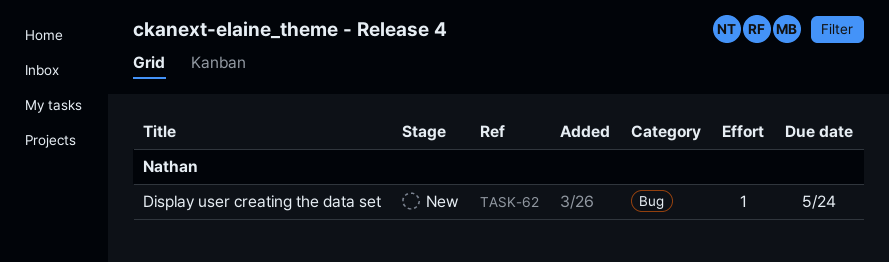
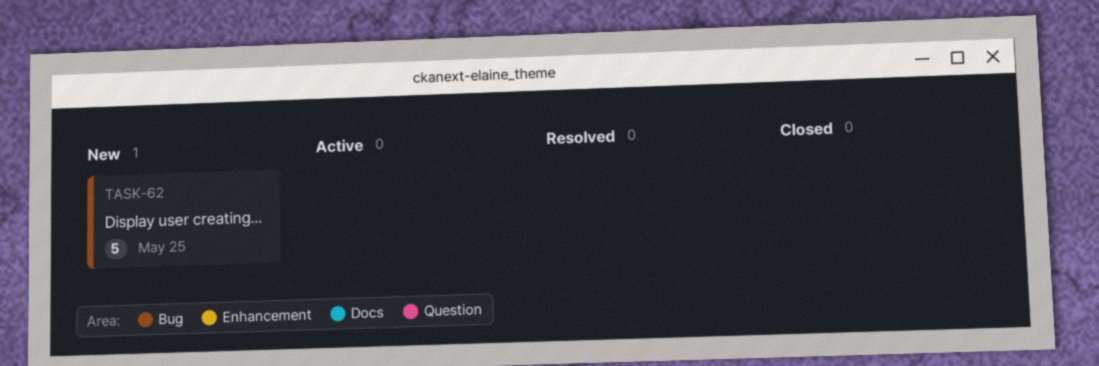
TASK-62, estimate: 1 -> 5
TASK-62, due: May 24 -> May 25

